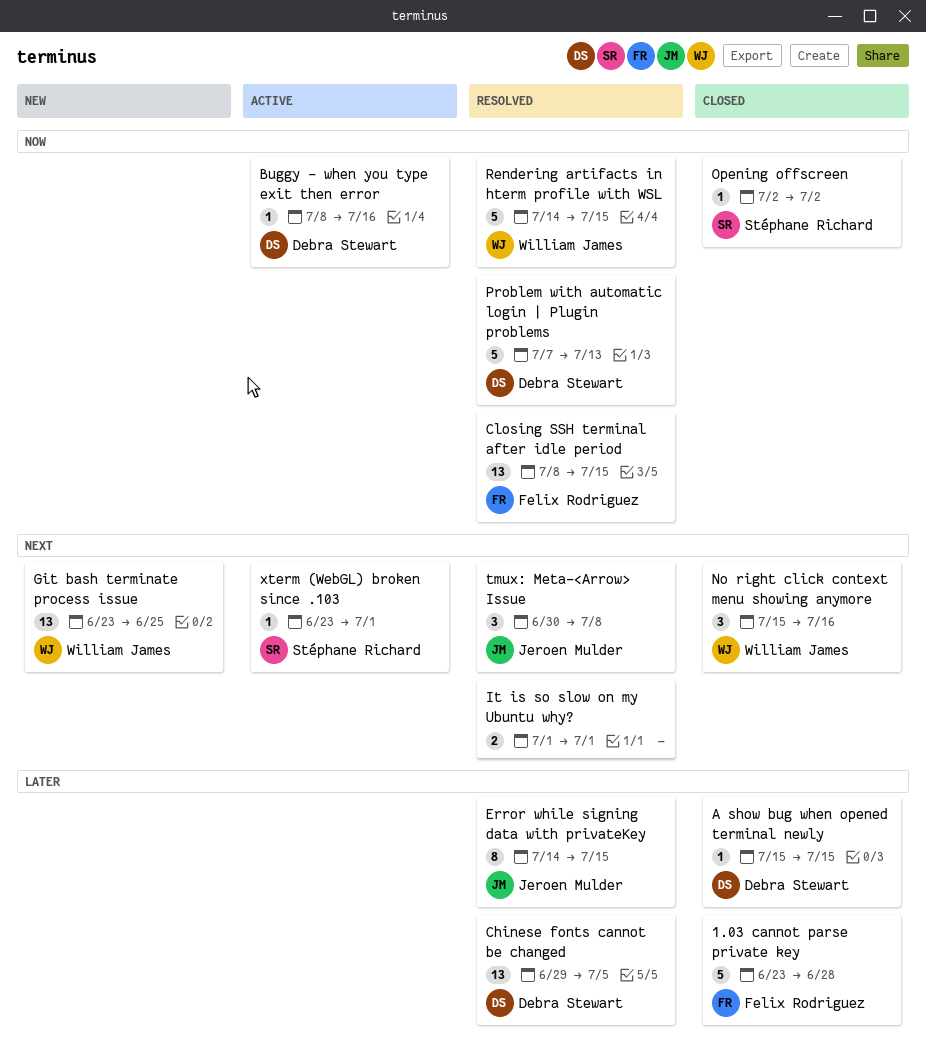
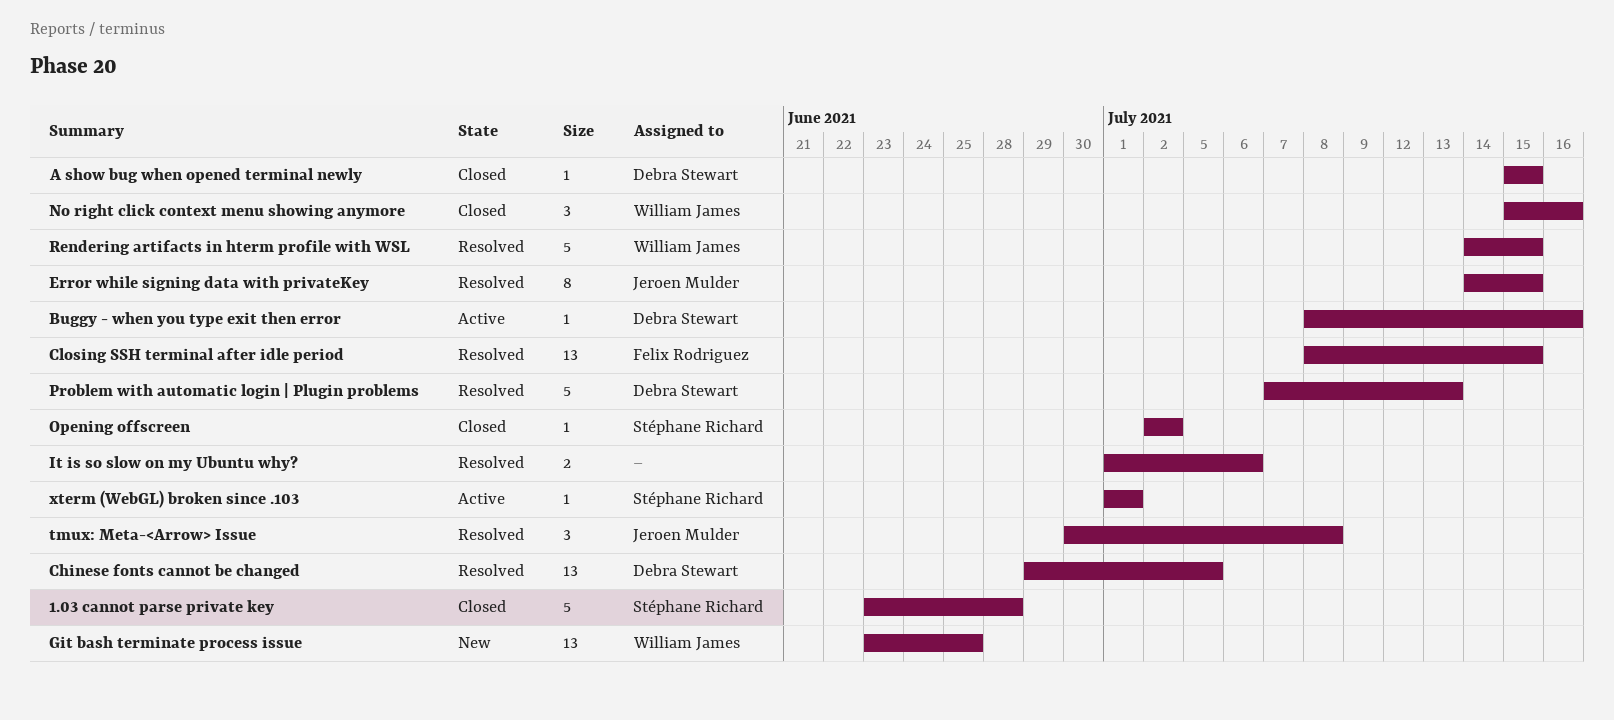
1.03 cannot parse private key, owner: Felix Rodriguez -> Stéphane Richard
It is so slow on my Ubuntu why?, due: Jul 1 -> Jul 6
xterm (WebGL) broken since .103, start: Jun 23 -> Jul 1

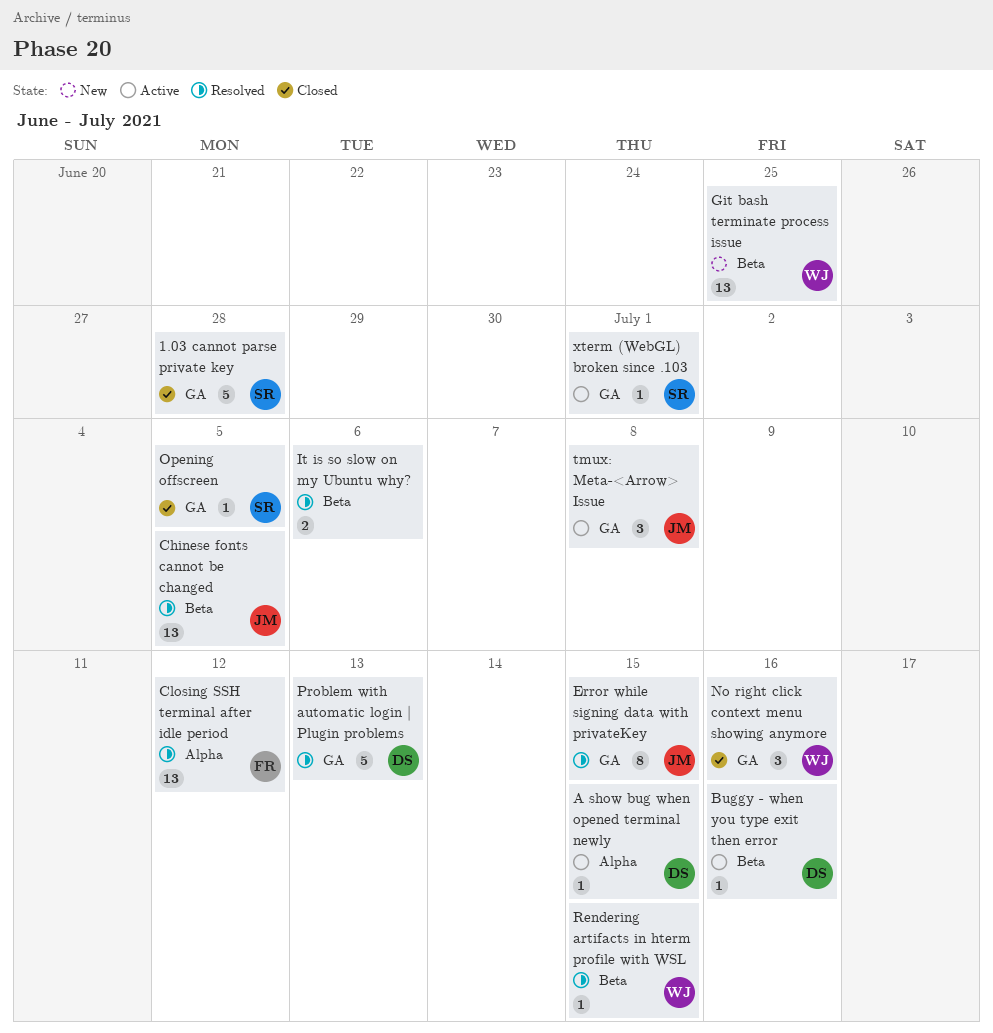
A show bug when opened terminal newly, status: Closed -> Active
Chinese fonts cannot be changed, owner: Debra Stewart -> Jeroen Mulder
Closing SSH terminal after idle period, due: Jul 15 -> Jul 12
Opening offscreen, due: Jul 2 -> Jul 5
Rendering artifacts in hterm profile with WSL, estimate: 5 -> 1
tmux: Meta-<Arrow> Issue, status: Resolved -> Active

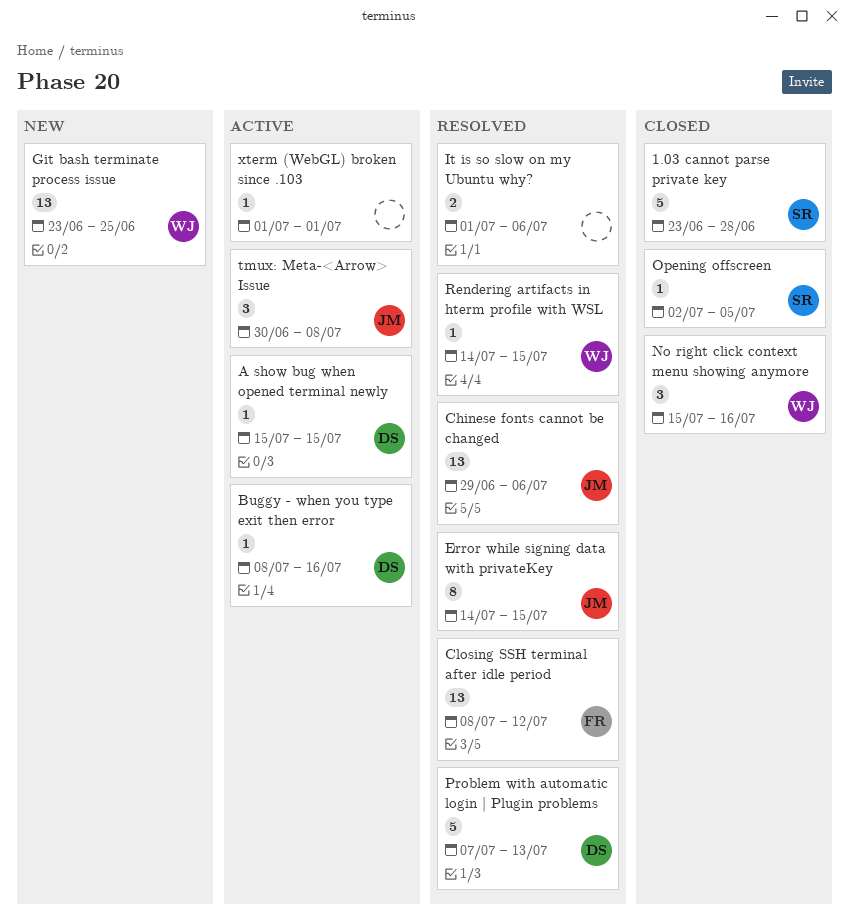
Chinese fonts cannot be changed, due: Jul 5 -> Jul 6
xterm (WebGL) broken since .103, owner: SR -> none

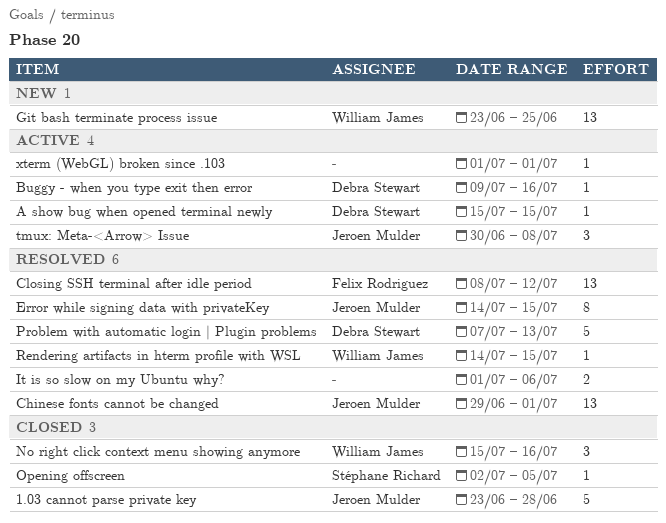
1.03 cannot parse private key, owner: Stéphane Richard -> Jeroen Mulder
Buggy - when you type exit then error, start: Jul 8 -> Jul 9
Chinese fonts cannot be changed, due: Jul 6 -> Jul 1

